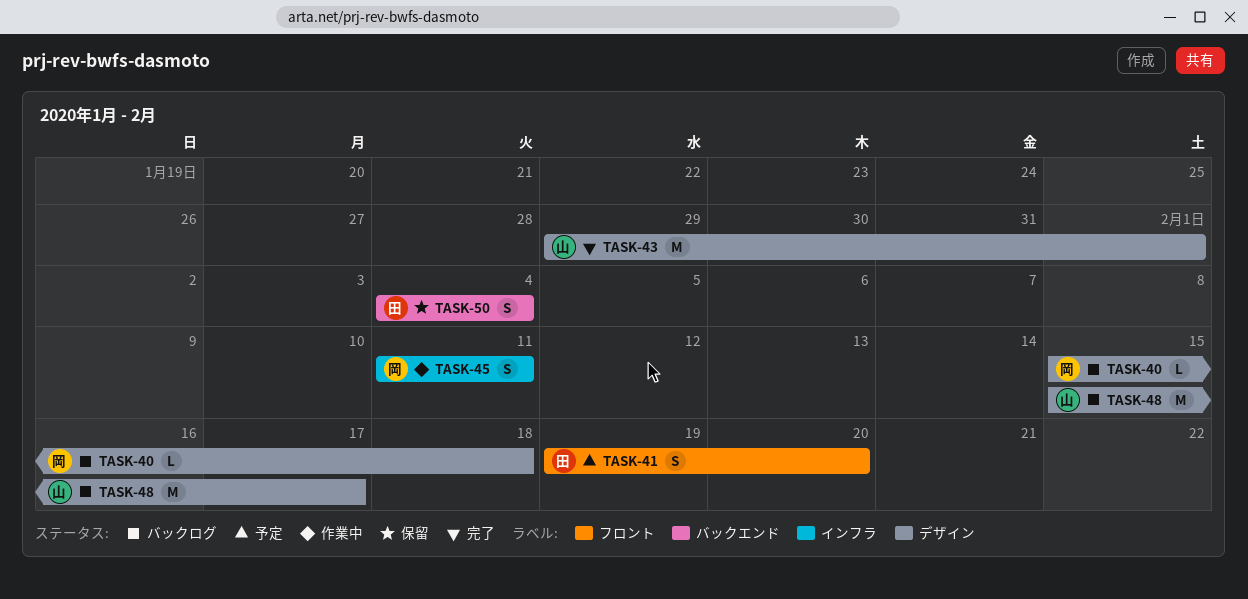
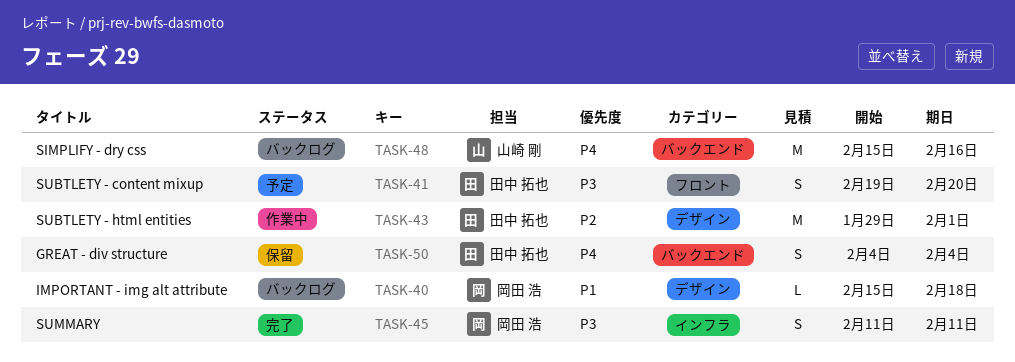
TASK-43, status: 完了 -> 作業中
TASK-43, owner: 山崎 剛 -> 田中 拓也
TASK-45, status: 作業中 -> 完了
TASK-48, label: デザイン -> バックエンド
TASK-48, due: Feb 17 -> Feb 16

